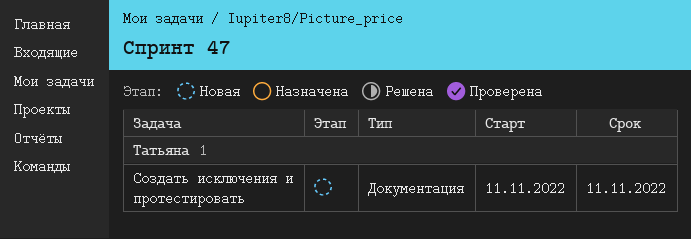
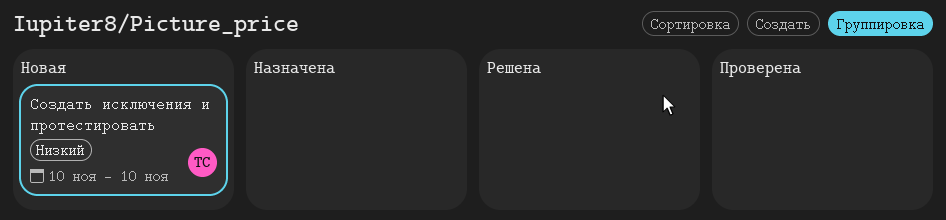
Создать исключения и протестировать, start: Nov 11 -> Nov 10
Создать исключения и протестировать, due: Nov 11 -> Nov 10

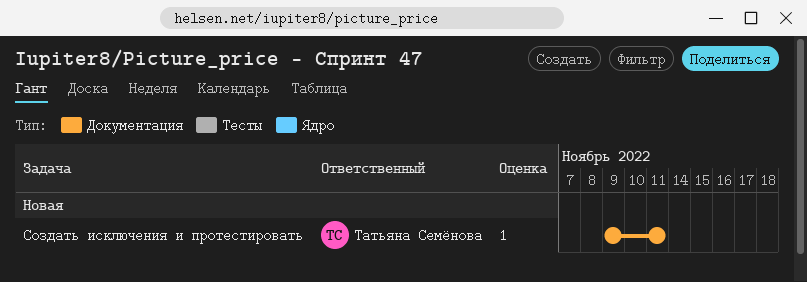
Создать исключения и протестировать, start: Nov 10 -> Nov 9
Создать исключения и протестировать, due: Nov 10 -> Nov 11

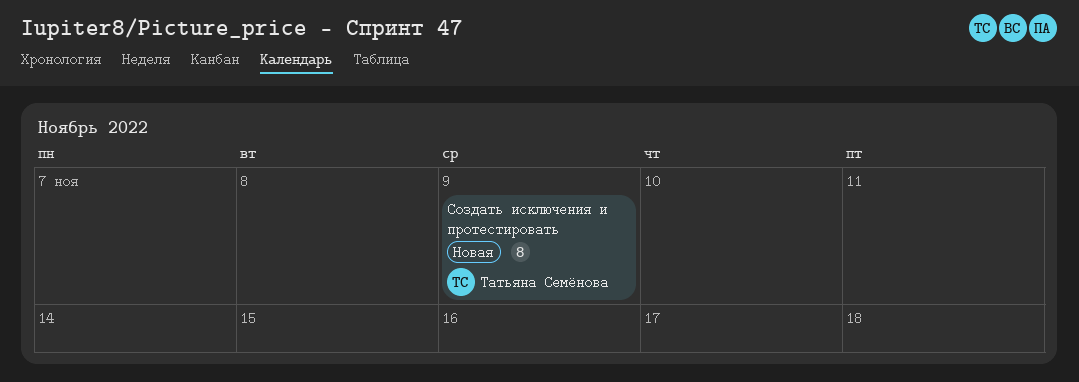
Создать исключения и протестировать, estimate: 1 -> 8
Создать исключения и протестировать, due: Nov 11 -> Nov 9

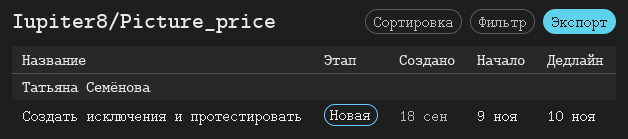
Создать исключения и протестировать, due: Nov 9 -> Nov 10

